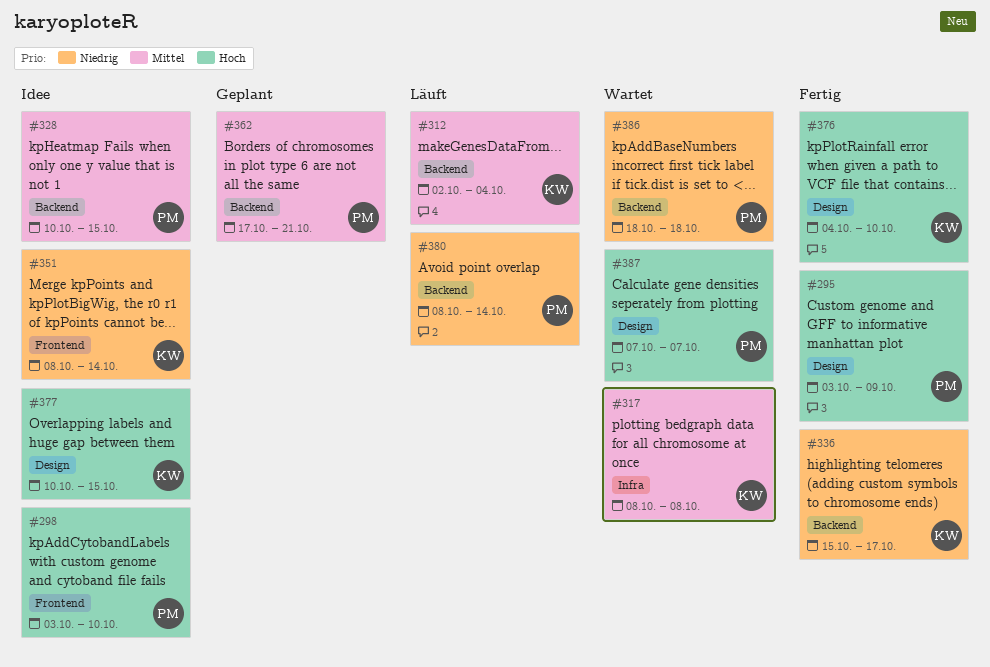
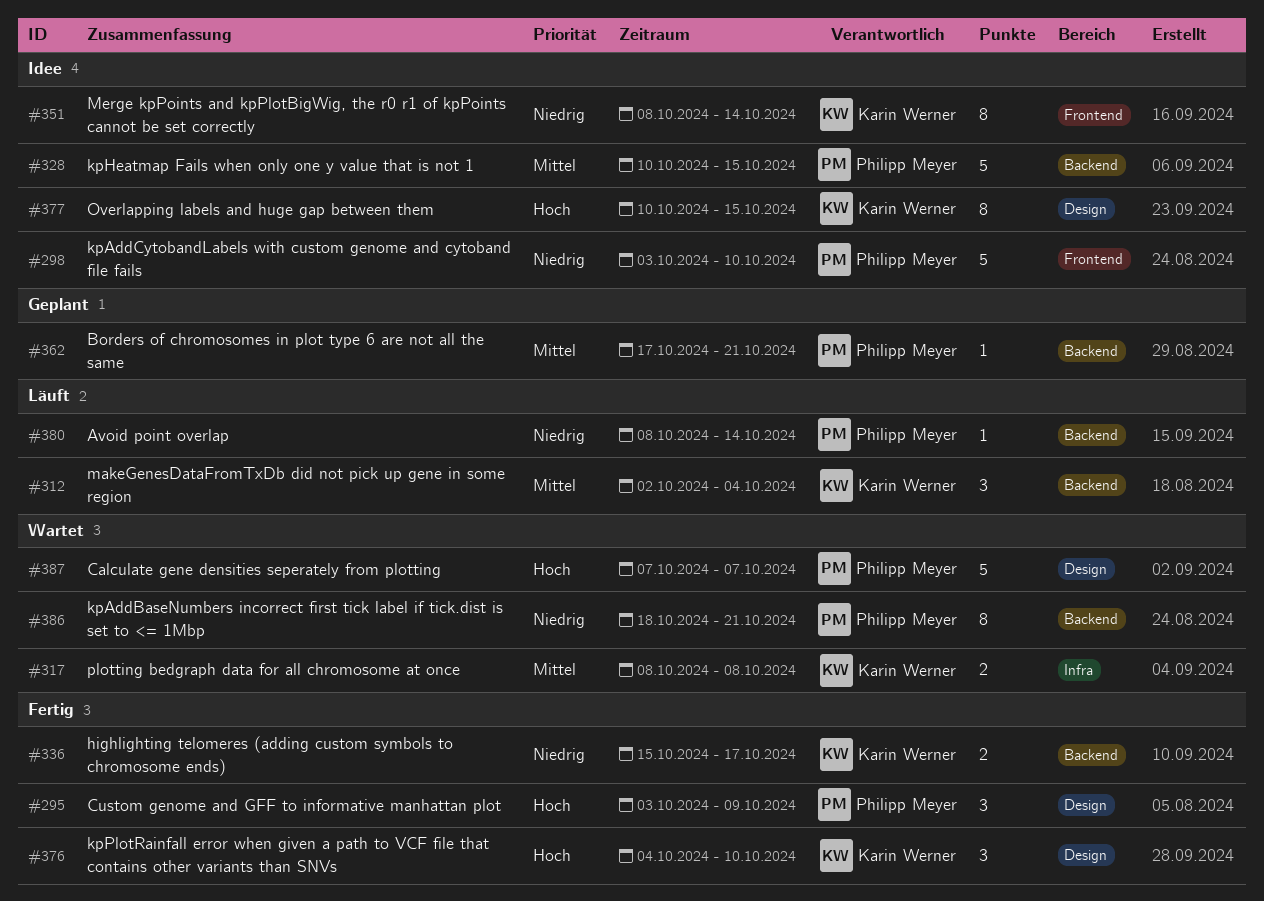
#298, priority: Hoch -> Niedrig
#386, due: Oct 18 -> Oct 21

